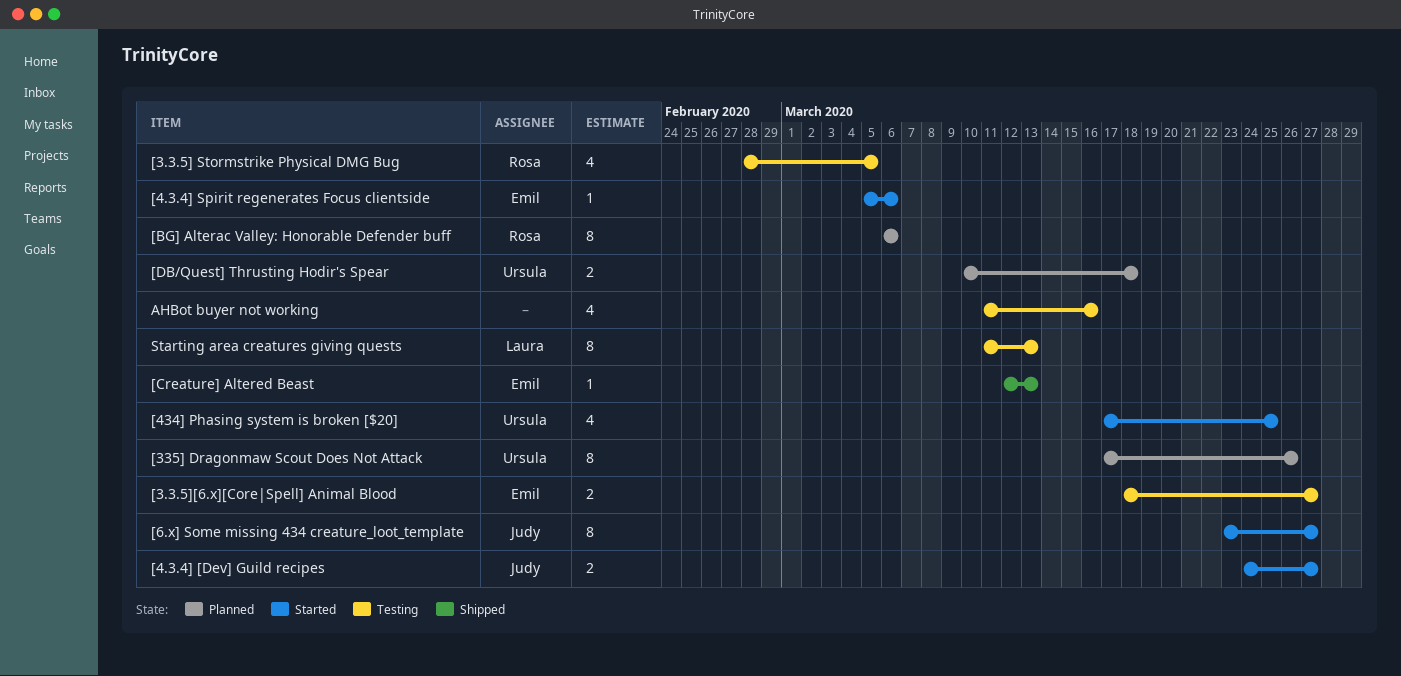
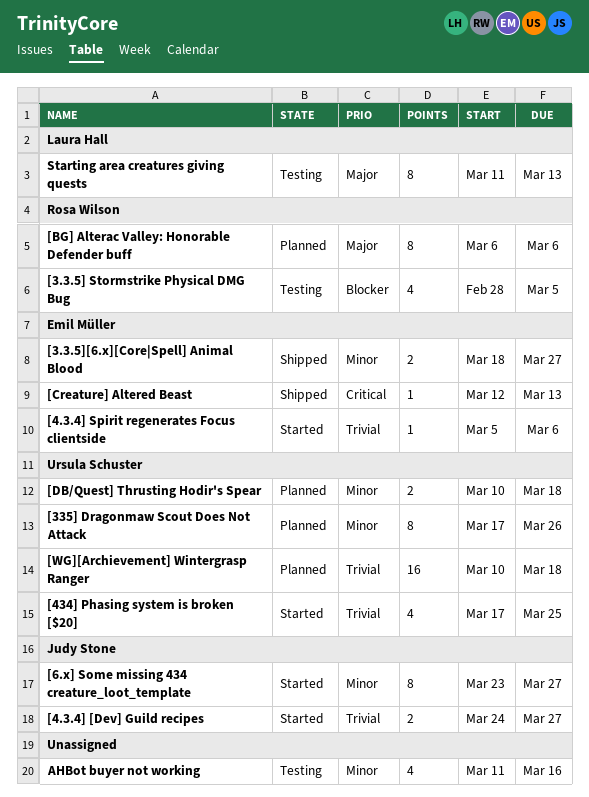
[3.3.5][6.x][Core|Spell] Animal Blood, status: Testing -> Shipped
[WG][Archievement] Wintergrasp Ranger: none -> present

